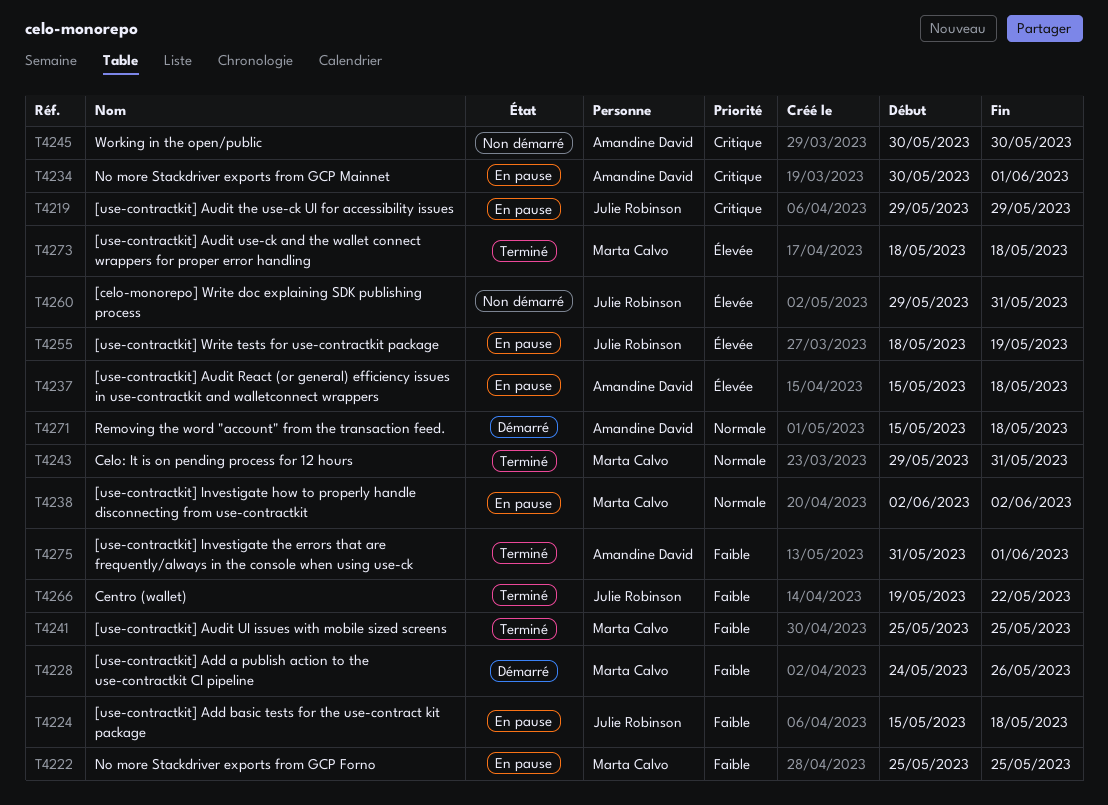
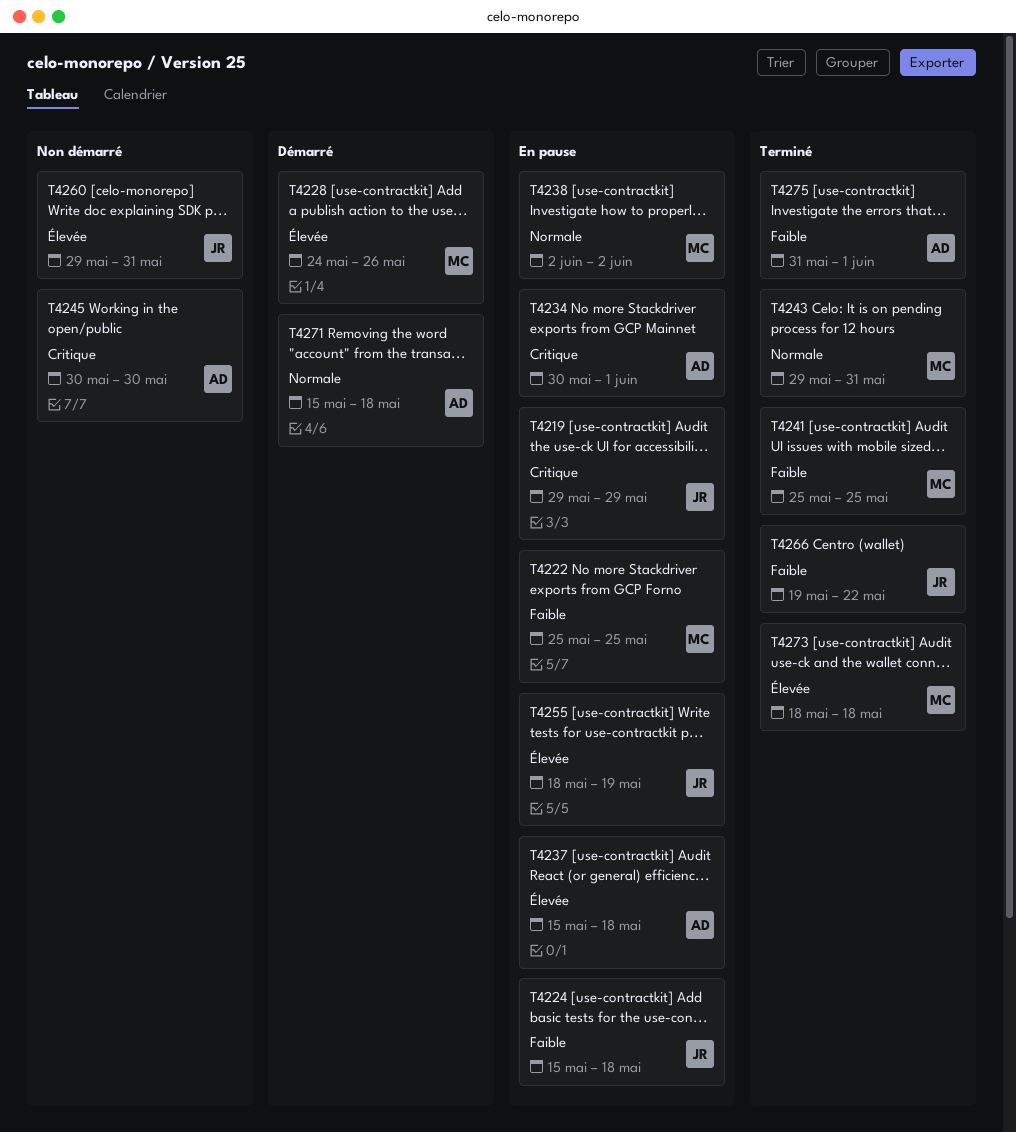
T4228, priority: Faible -> Élevée

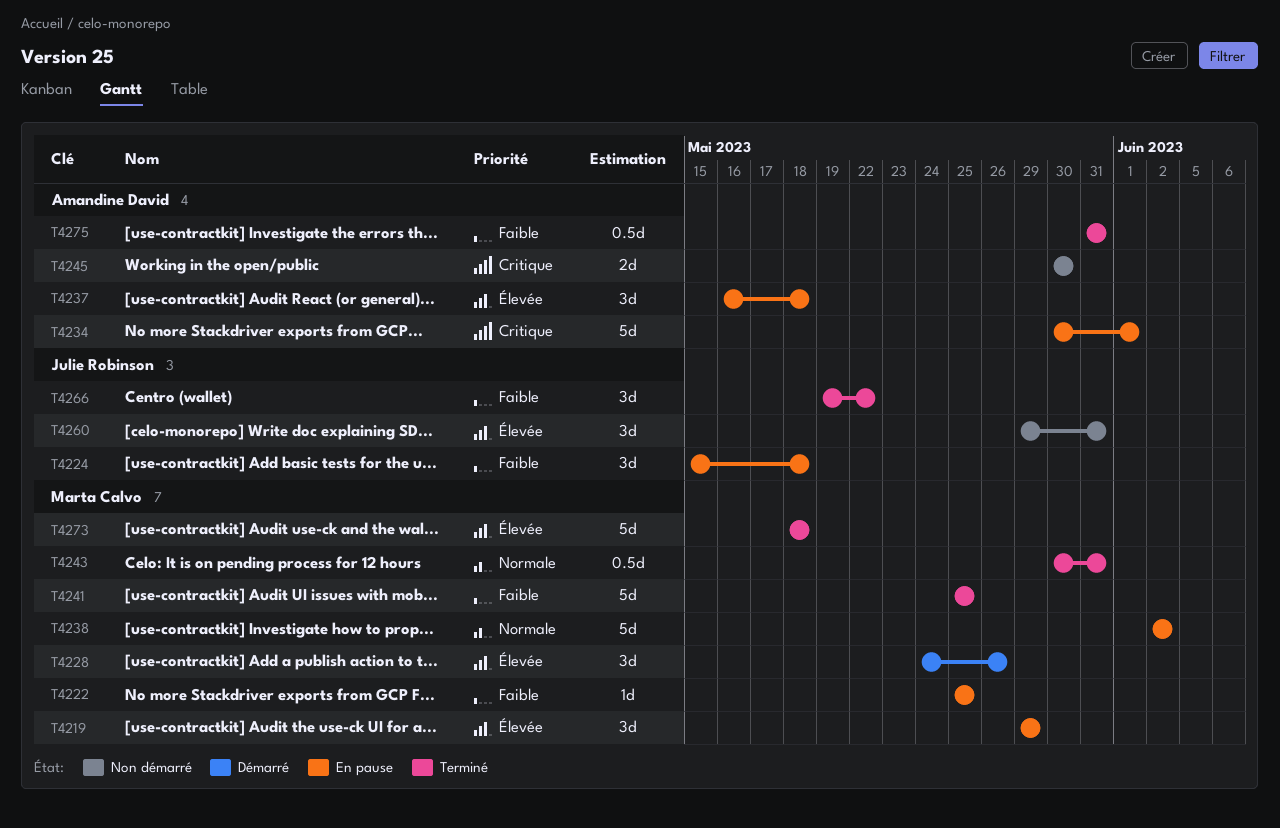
T4219, owner: Julie Robinson -> Marta Calvo
T4219, priority: Critique -> Élevée
T4237, start: May 15 -> May 16
T4243, start: May 29 -> May 30
T4255: present -> none
T4271: present -> none
T4275, due: Jun 1 -> May 31

